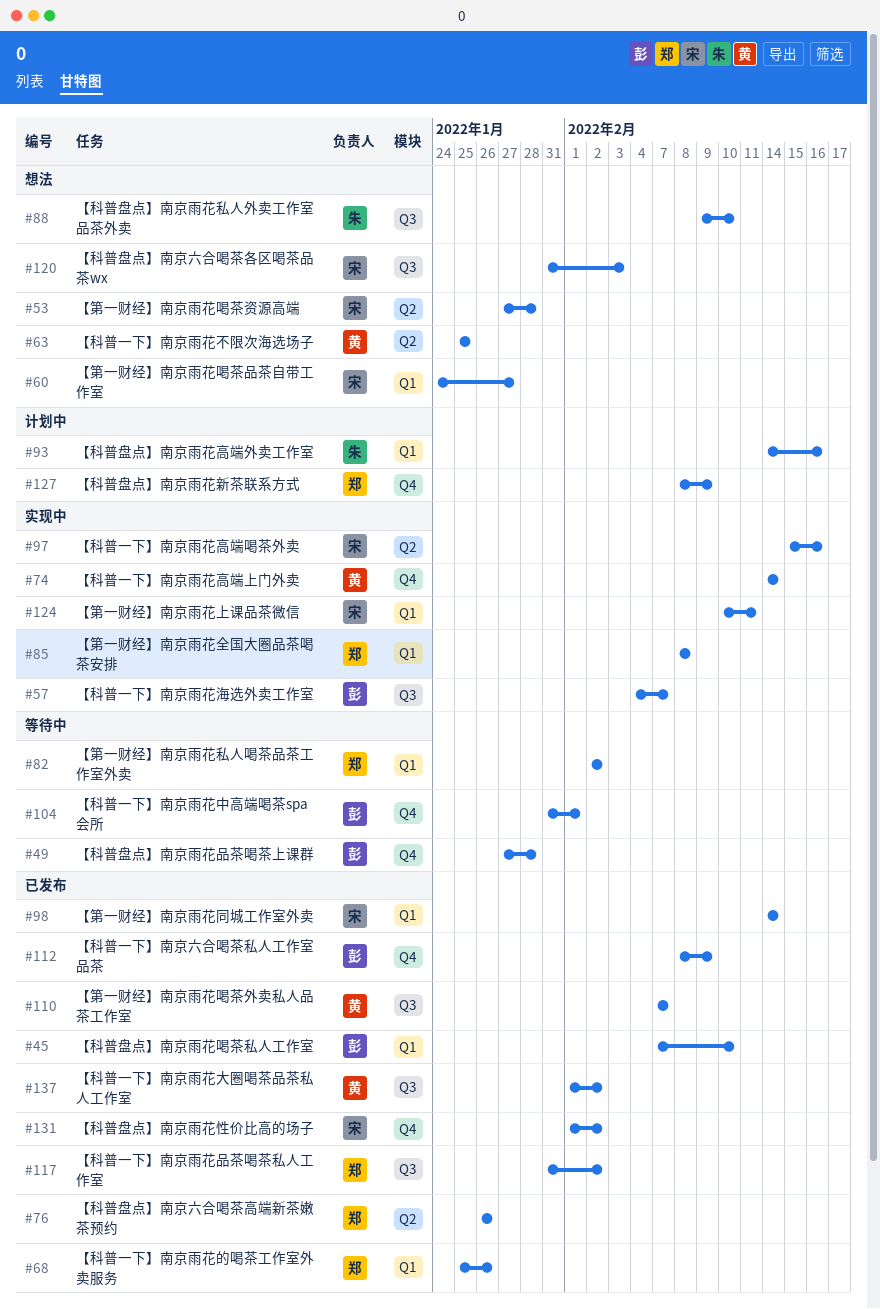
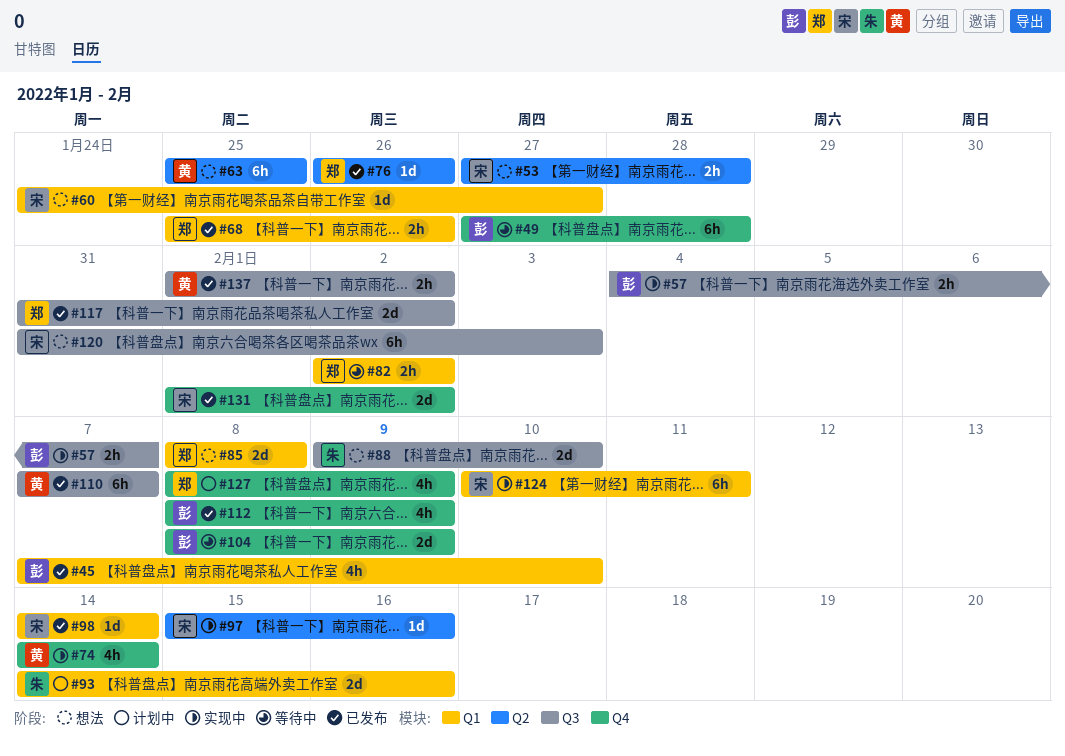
#85, status: 实现中 -> 想法
#104, start: Jan 31 -> Feb 8
#104, due: Feb 1 -> Feb 9

